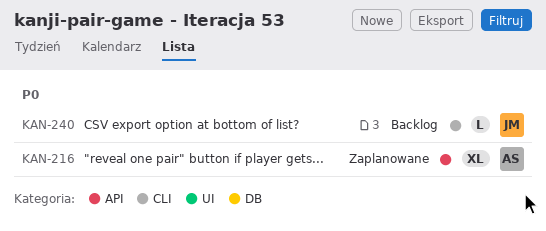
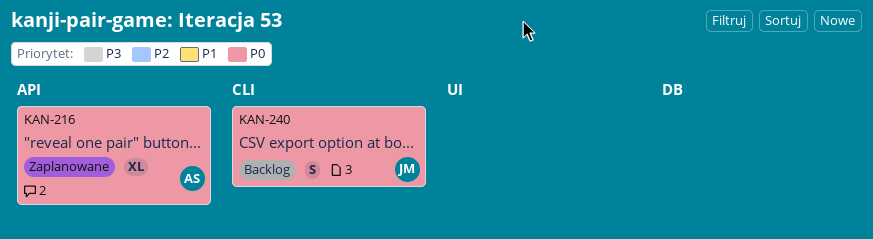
KAN-240, estimate: L -> S

